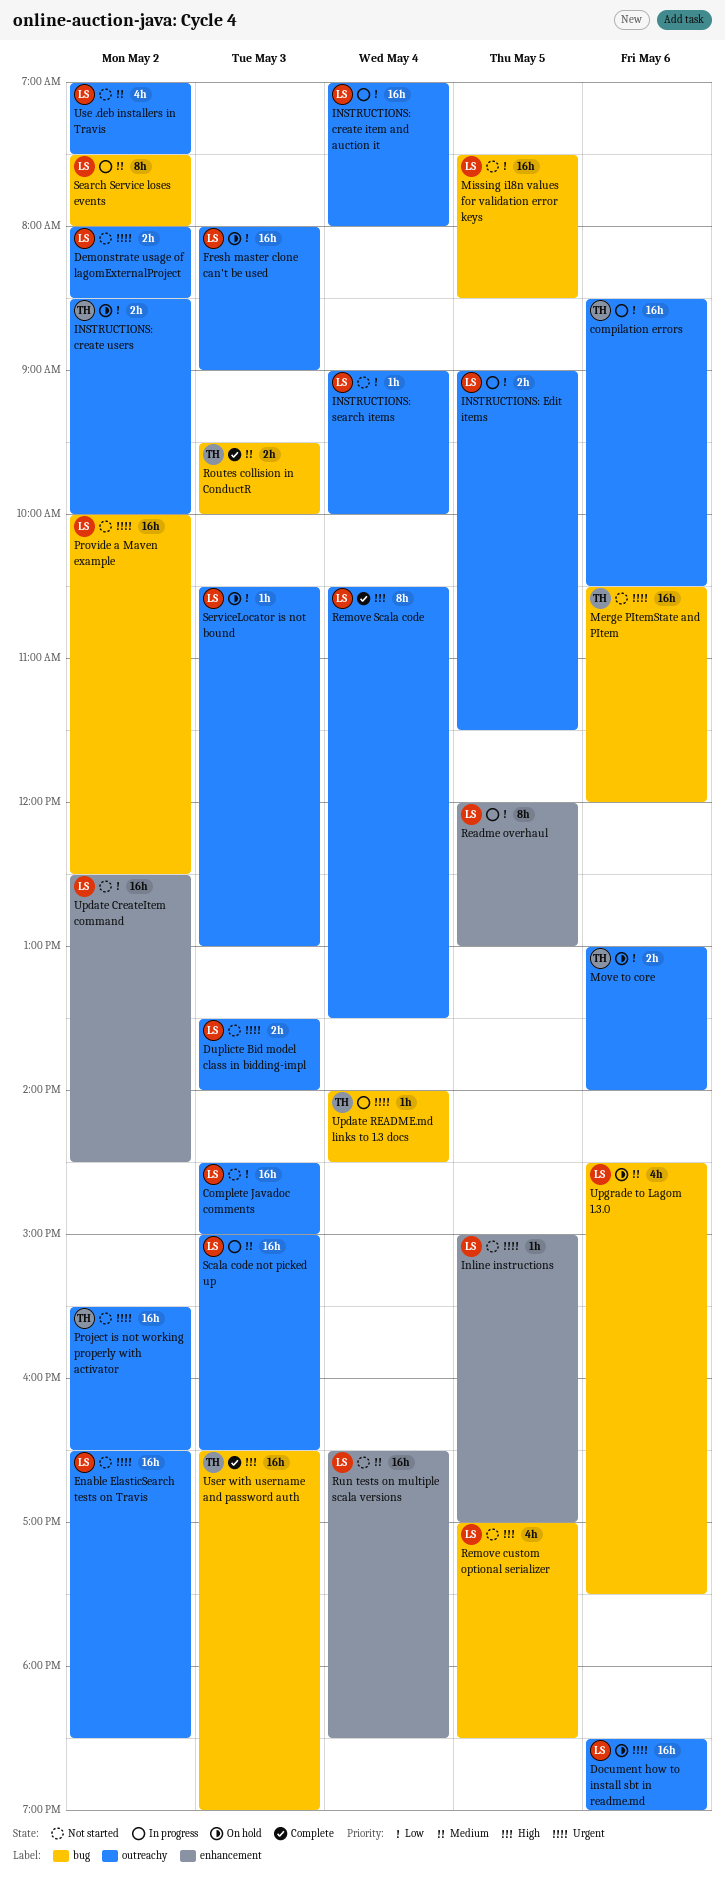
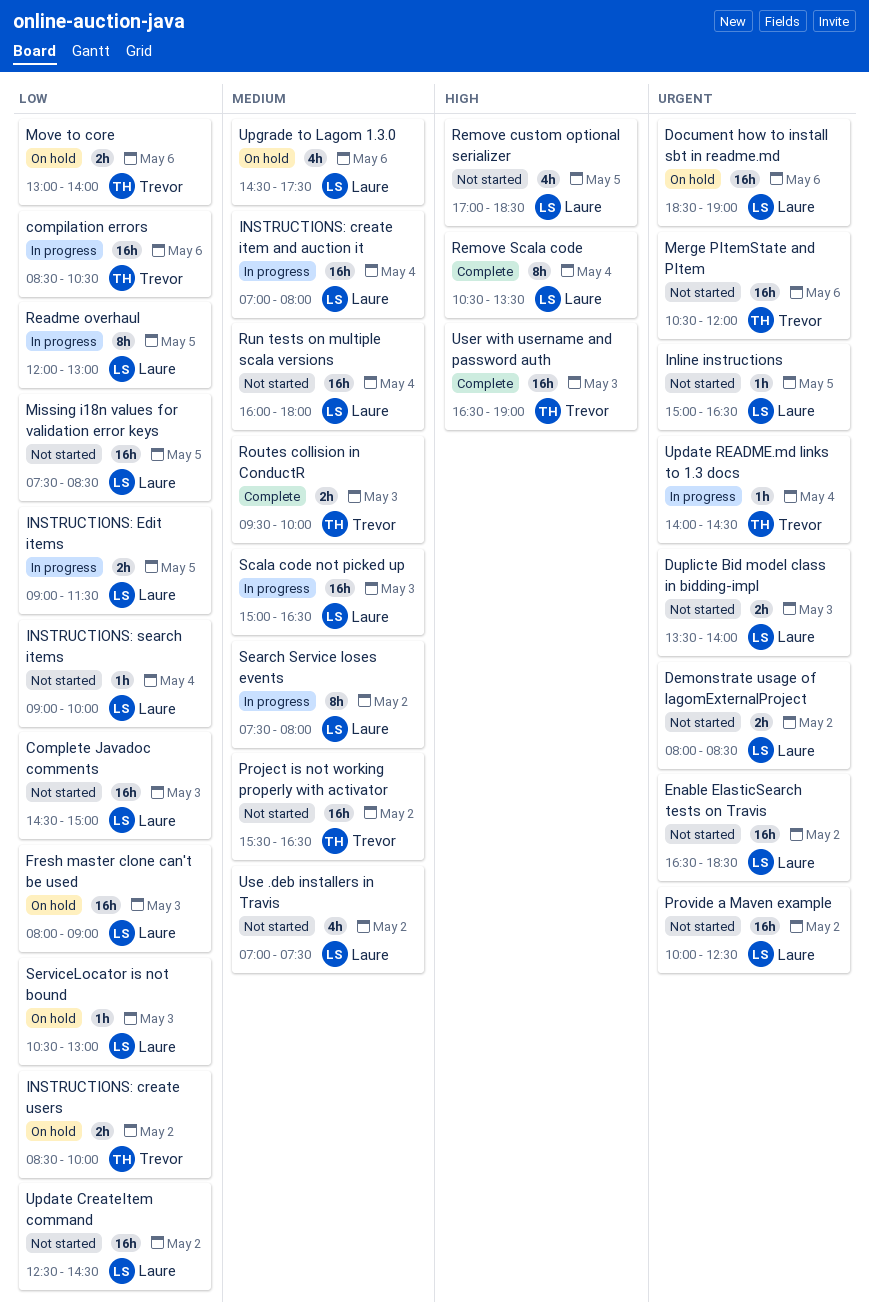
Inline instructions, ends: 17:00 -> 16:30
INSTRUCTIONS: create item and auction it, priority: Low -> Medium
Project is not working properly with activator, priority: Urgent -> Medium
Run tests on multiple scala versions, begins: 16:30 -> 16:00
Run tests on multiple scala versions, ends: 18:30 -> 18:00

